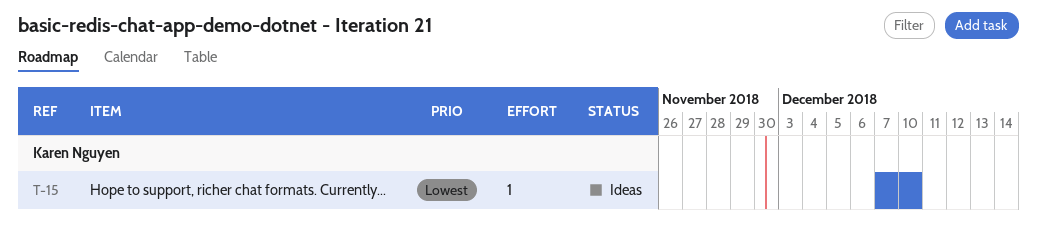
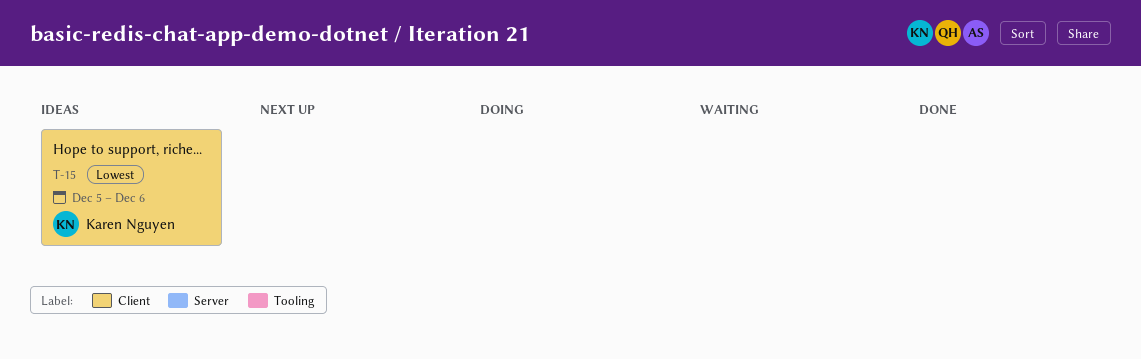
T-15, start: Dec 7 -> Dec 5
T-15, due: Dec 10 -> Dec 6

